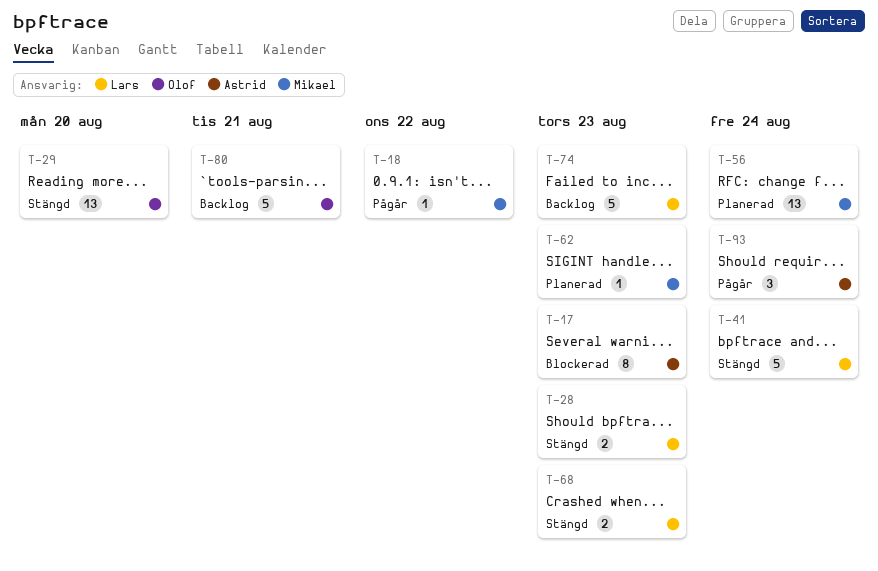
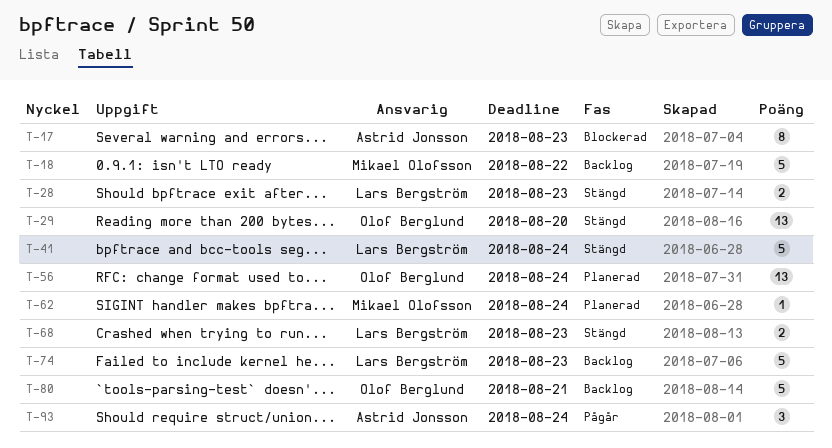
T-18, status: Pågår -> Backlog
T-18, estimate: 1 -> 5
T-56, owner: Mikael Olofsson -> Olof Berglund
T-62, due: Aug 23 -> Aug 24

